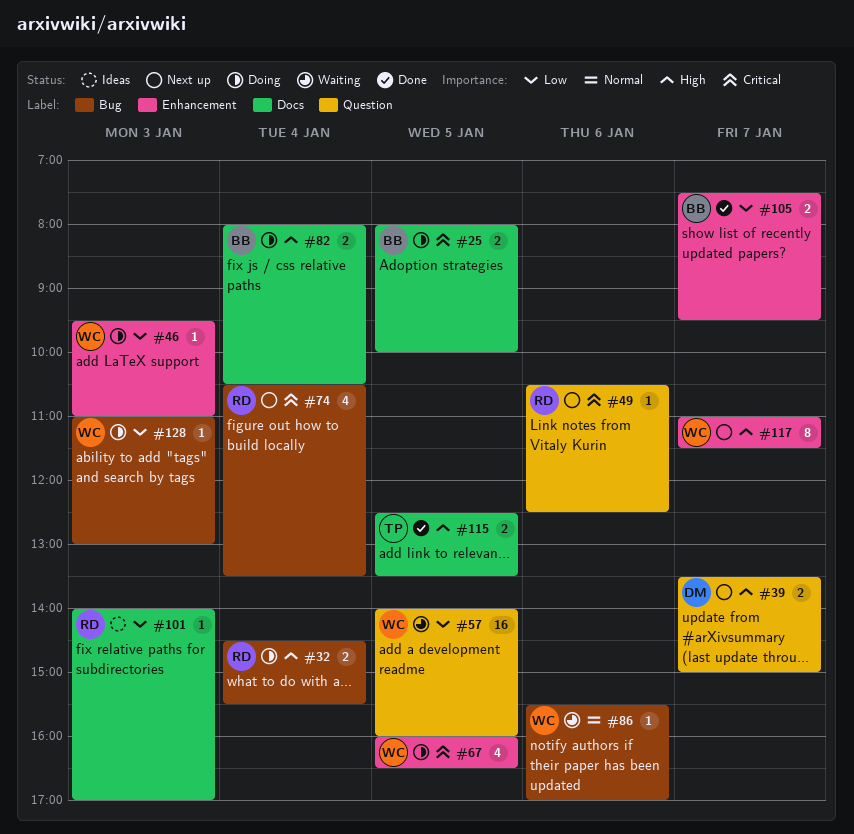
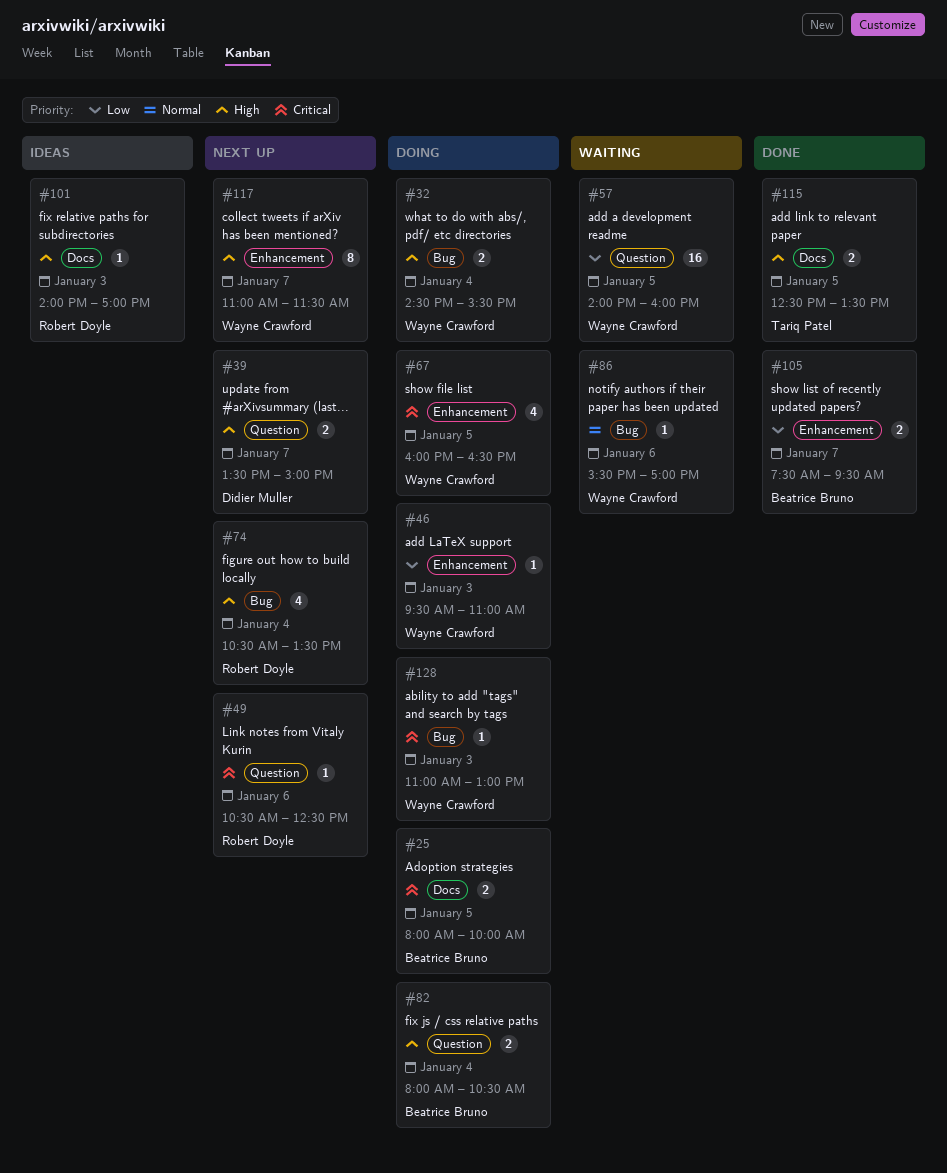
#32, owner: Robert Doyle -> Wayne Crawford
#74, priority: Critical -> High
#82, label: Docs -> Question
#101, priority: Low -> High
#128, priority: Low -> Critical

